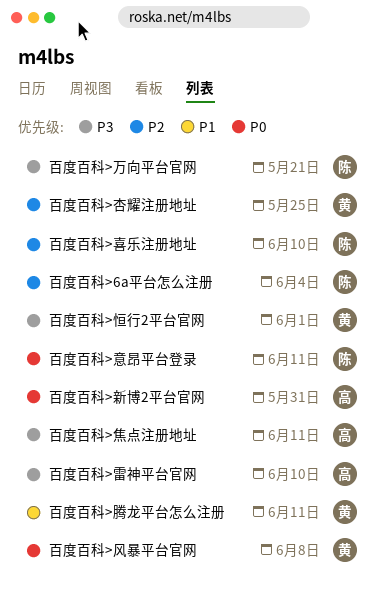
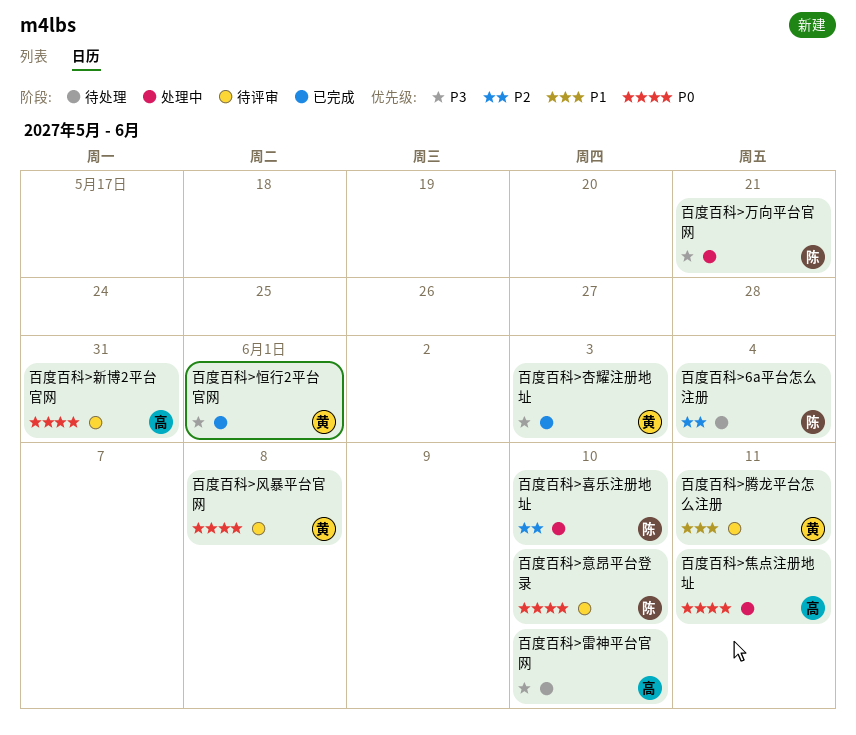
百度百科>意昂平台登录, due: Jun 11 -> Jun 10
百度百科>杏耀注册地址, priority: P2 -> P3
百度百科>杏耀注册地址, due: May 25 -> Jun 3
百度百科>焦点注册地址, priority: P3 -> P0

